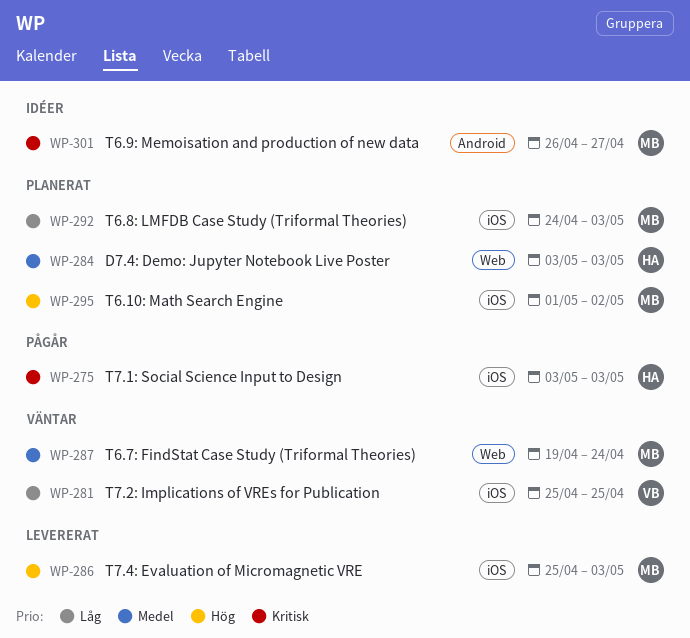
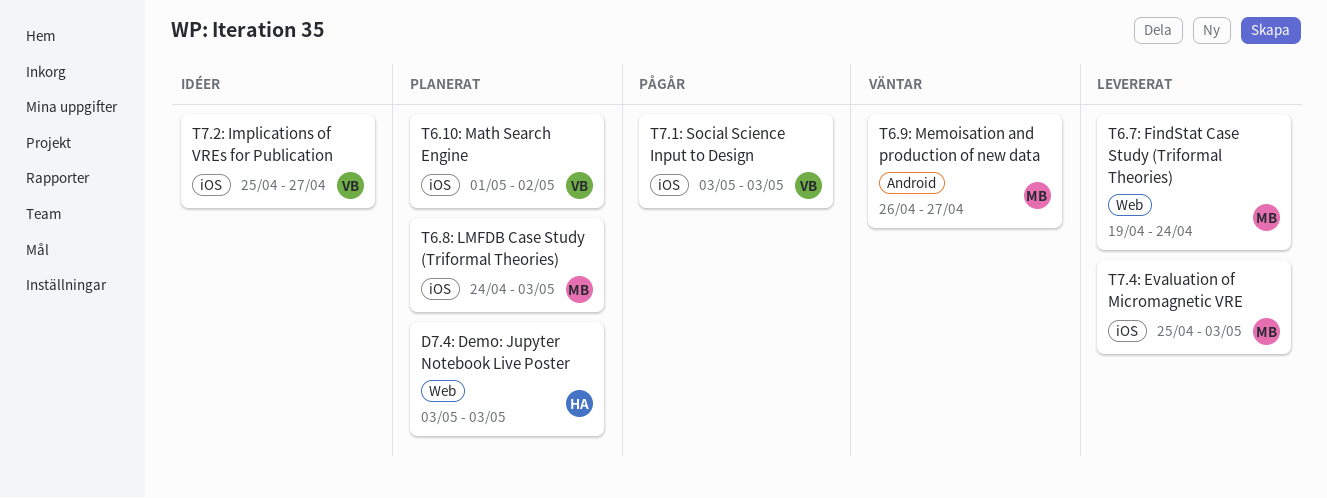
T6.10: Math Search Engine, owner: MB -> VB
T6.7: FindStat Case Study (Triformal Theories), status: Väntar -> Levererat
T6.9: Memoisation and production of new data, status: Idéer -> Väntar
T7.1: Social Science Input to Design, owner: HA -> VB
T7.2: Implications of VREs for Publication, status: Väntar -> Idéer
T7.2: Implications of VREs for Publication, due: Apr 25 -> Apr 27

